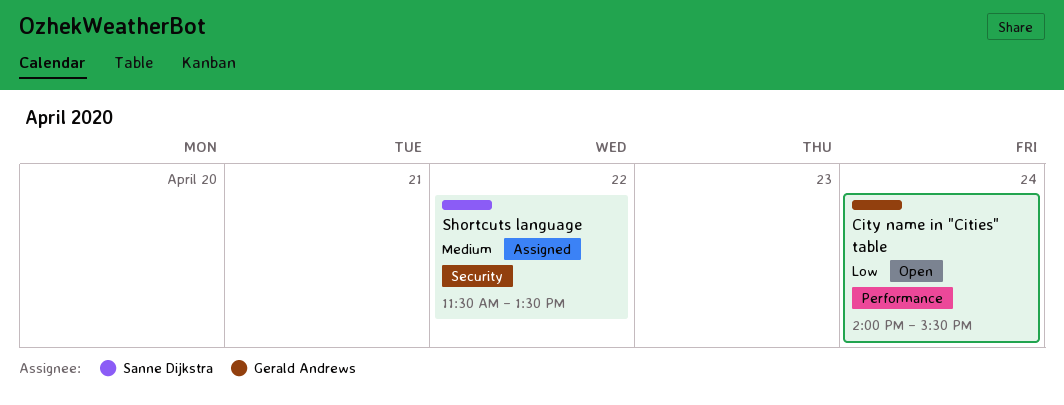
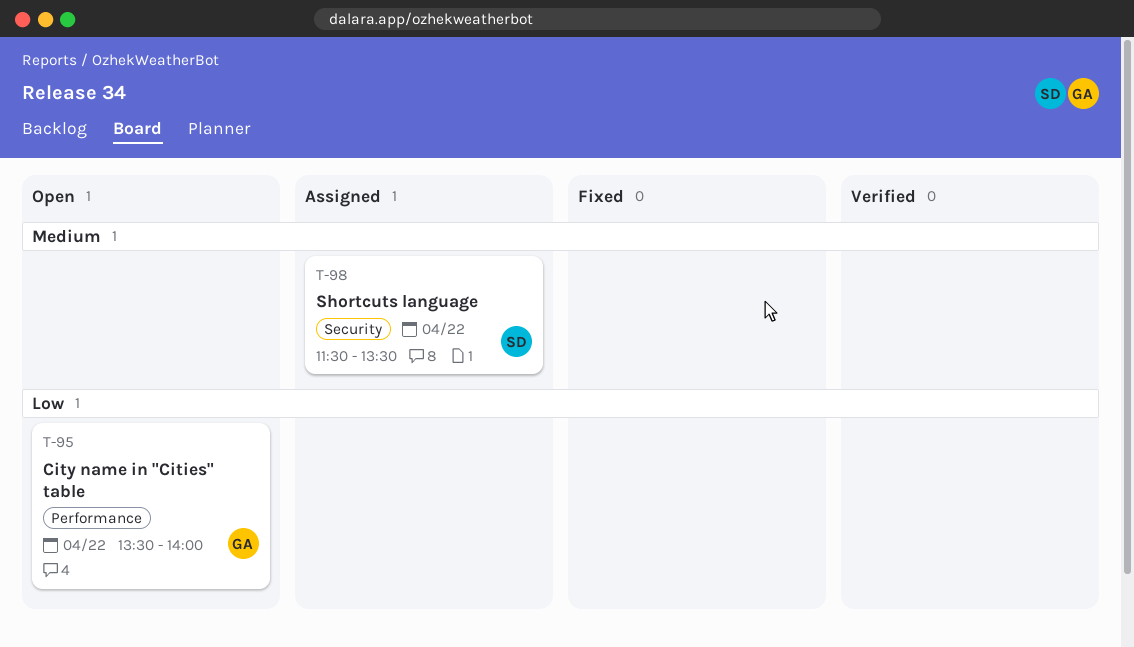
City name in "Cities" table, day: Apr 24 -> Apr 22
City name in "Cities" table, begins: 14:00 -> 13:30
City name in "Cities" table, ends: 15:30 -> 14:00

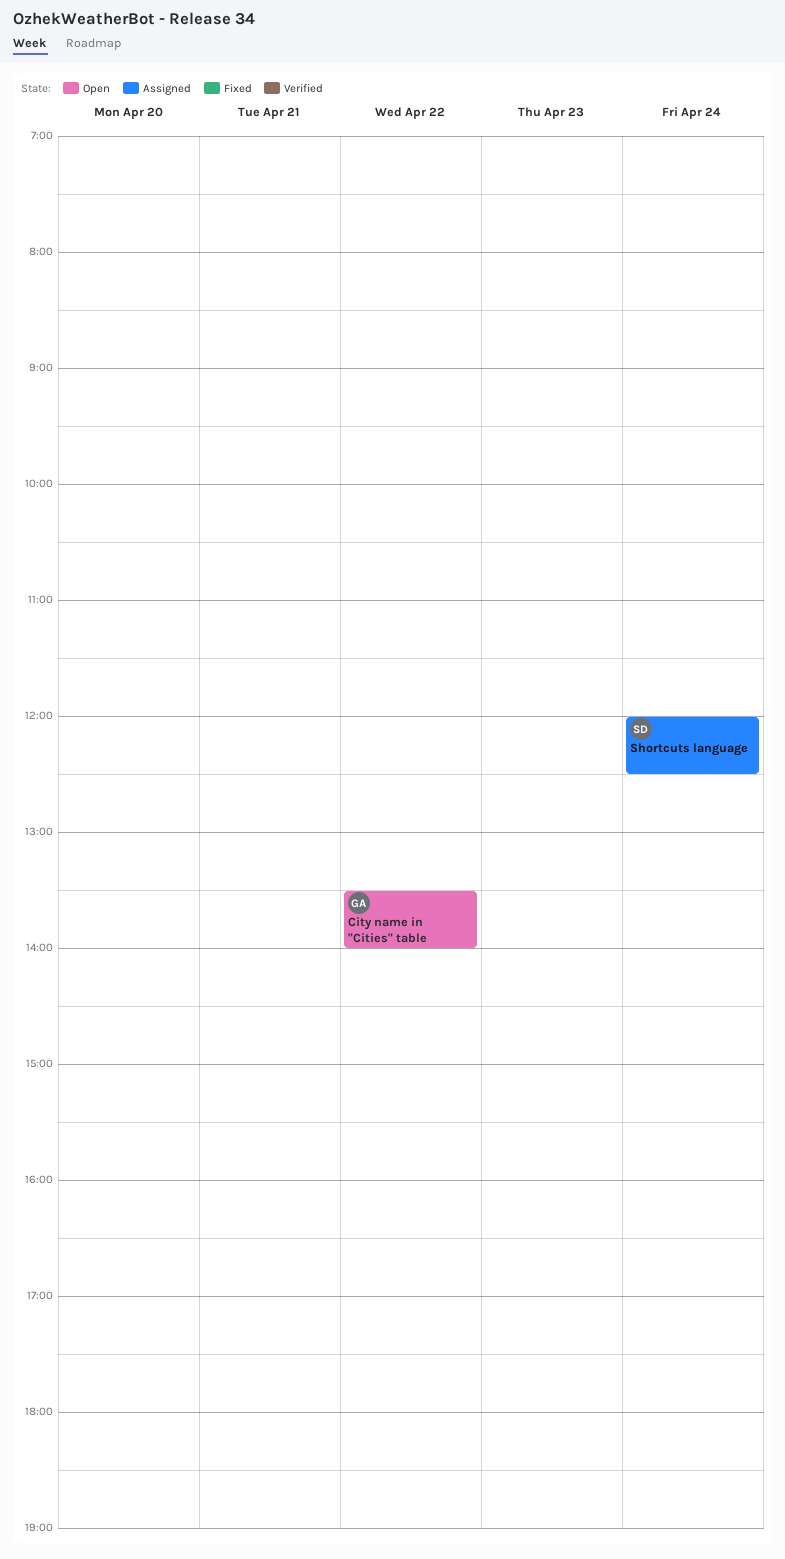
Shortcuts language, day: Apr 22 -> Apr 24
Shortcuts language, begins: 11:30 -> 12:00
Shortcuts language, ends: 13:30 -> 12:30

